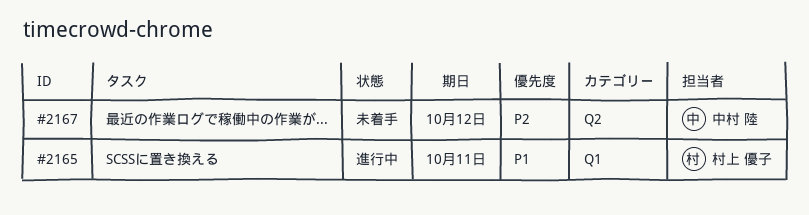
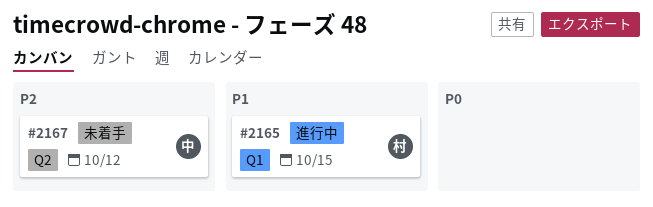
#2165, due: Oct 11 -> Oct 15

